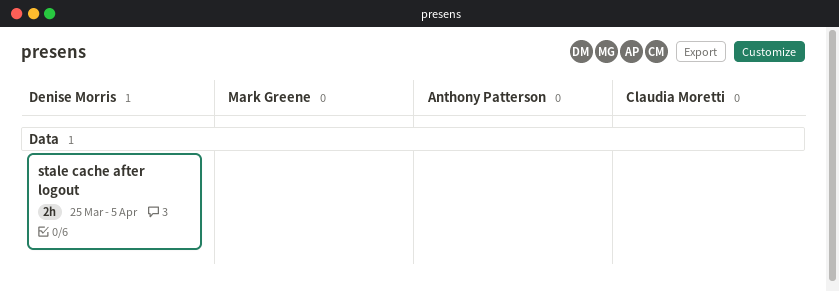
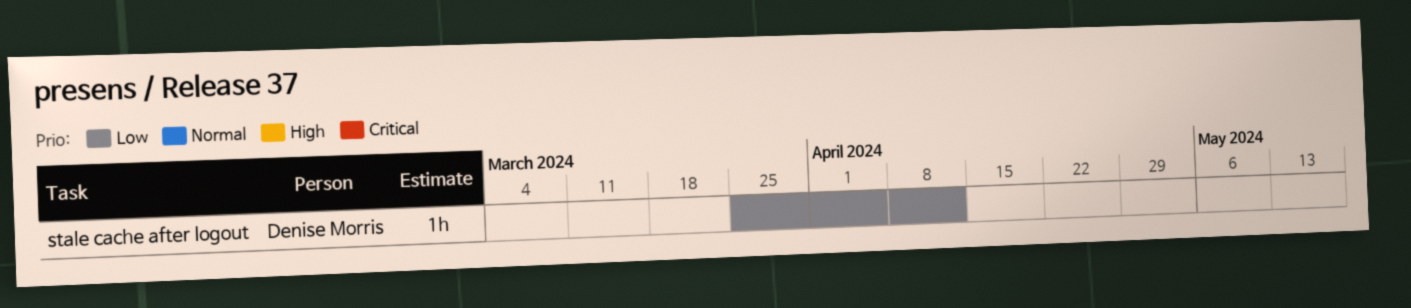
stale cache after logout, estimate: 2h -> 1h
stale cache after logout, due: Apr 5 -> Apr 12

